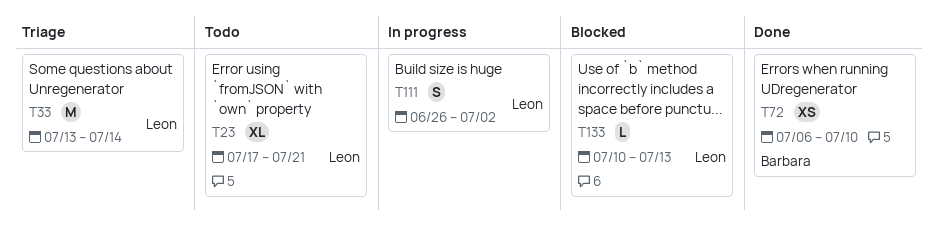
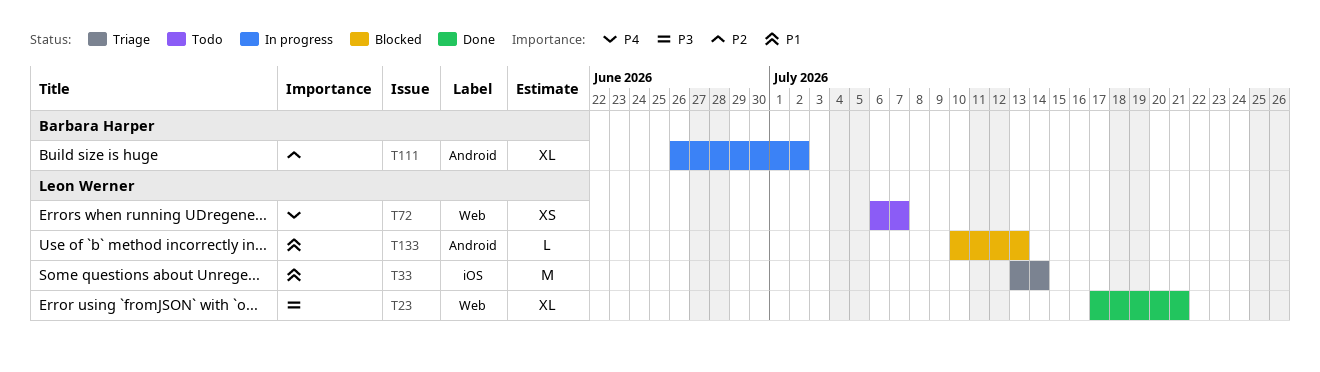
T23, status: Todo -> Done
T72, status: Done -> Todo
T72, owner: Barbara Harper -> Leon Werner
T72, due: Jul 10 -> Jul 7
T111, owner: Leon Werner -> Barbara Harper
T111, estimate: S -> XL

